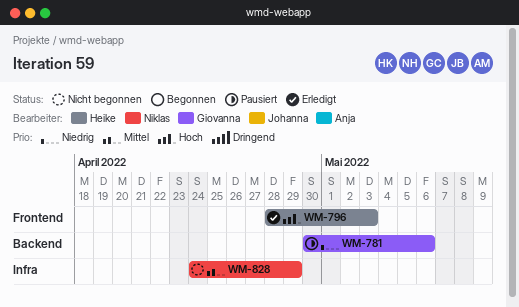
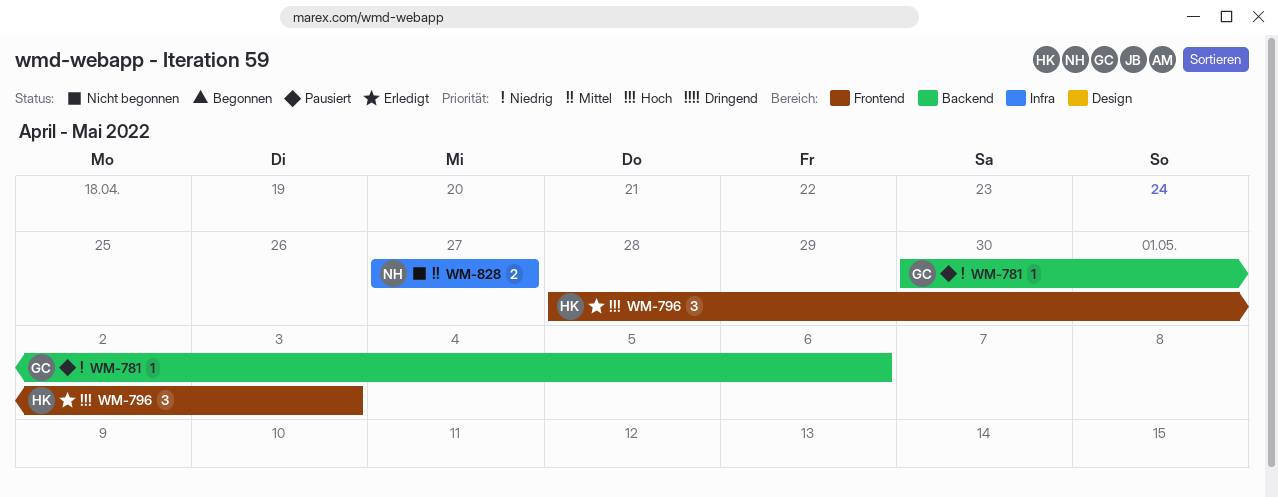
WM-828, start: Apr 24 -> Apr 27
WM-828, due: Apr 29 -> Apr 27

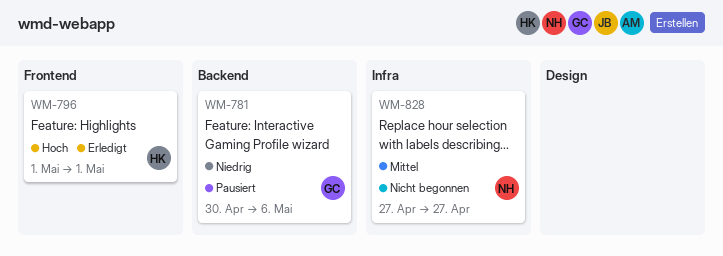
WM-796, start: Apr 28 -> May 1
WM-796, due: May 3 -> May 1

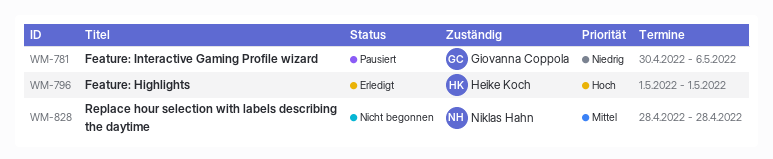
WM-828, start: Apr 27 -> Apr 28
WM-828, due: Apr 27 -> Apr 28

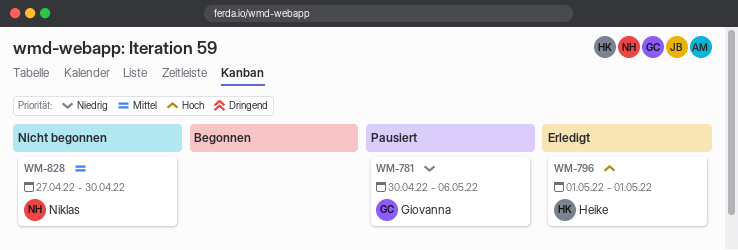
WM-828, start: Apr 28 -> Apr 27
WM-828, due: Apr 28 -> Apr 30

